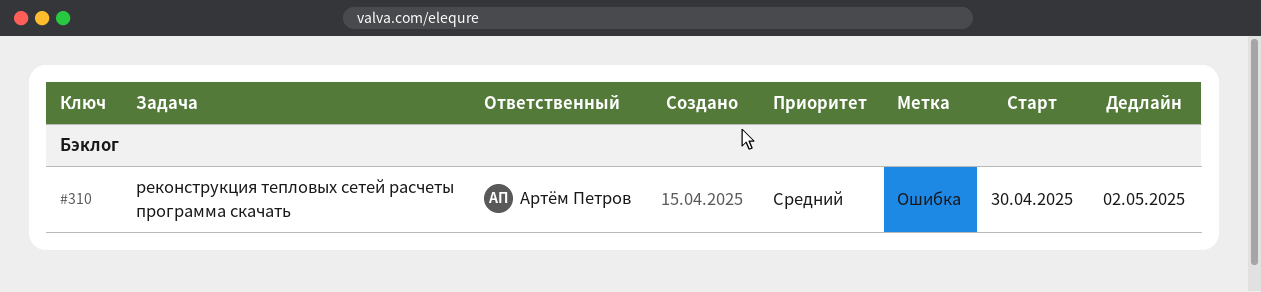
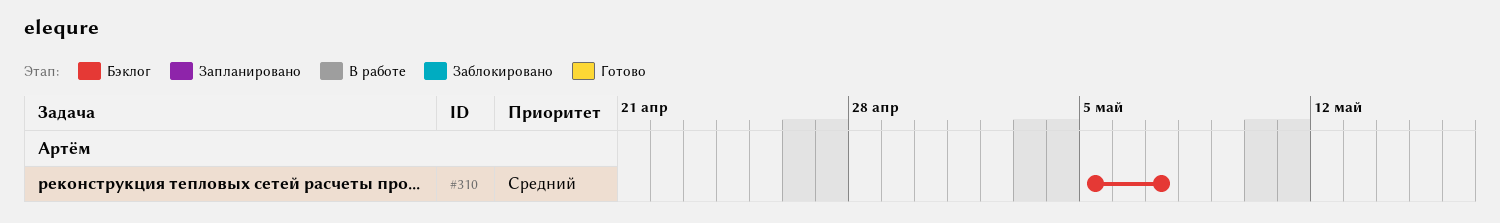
#310, start: Apr 30 -> May 5
#310, due: May 2 -> May 7

